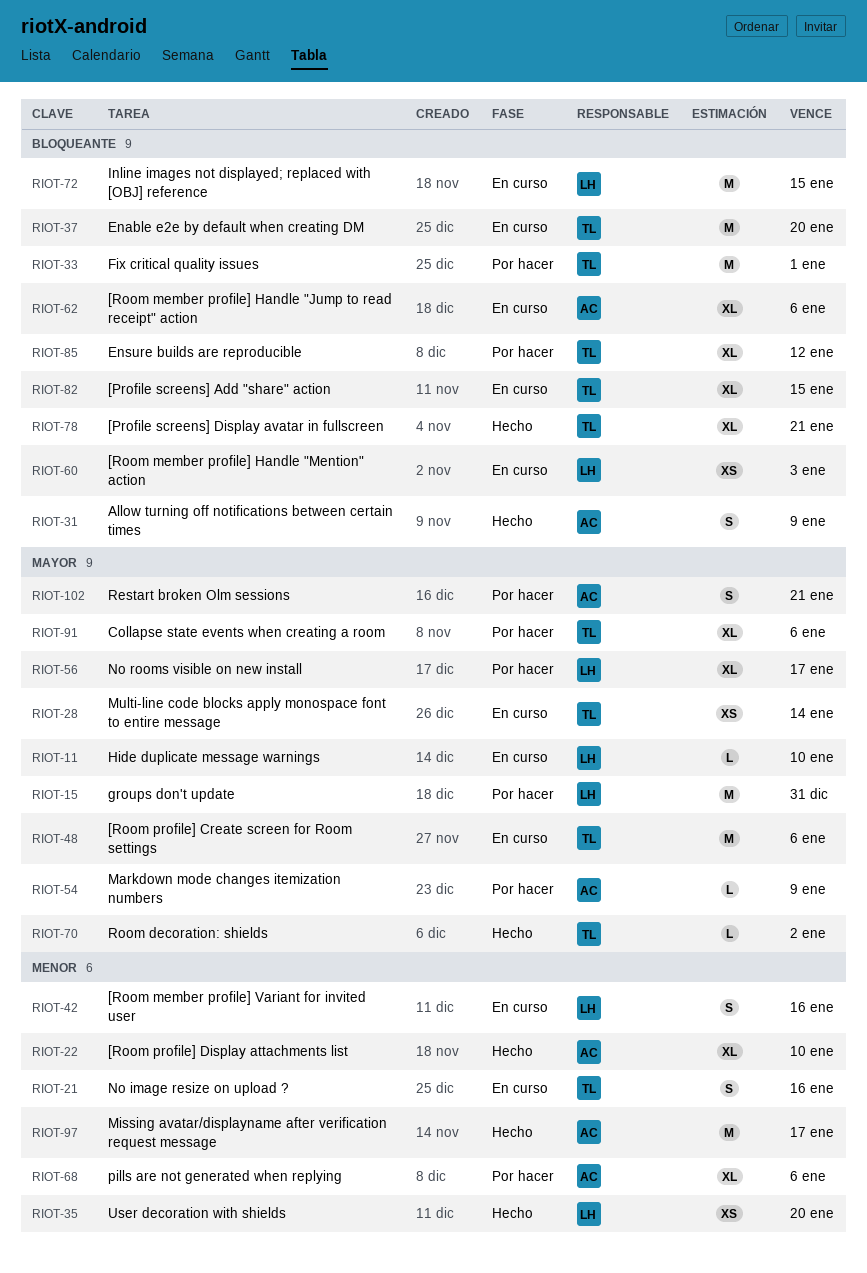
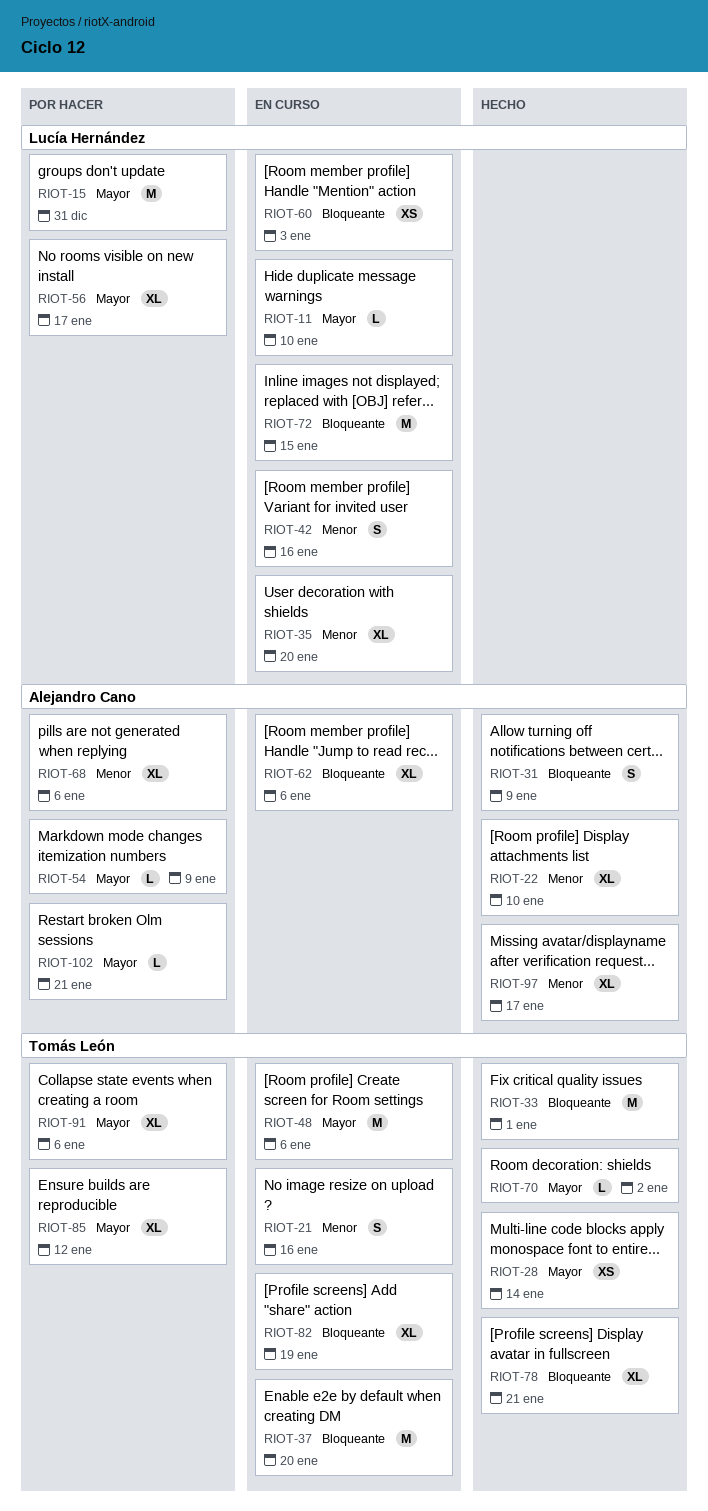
RIOT-28, status: En curso -> Hecho
RIOT-33, status: Por hacer -> Hecho
RIOT-35, status: Hecho -> En curso
RIOT-35, estimate: XS -> XL
RIOT-82, due: Jan 15 -> Jan 19
RIOT-85, priority: Bloqueante -> Mayor
RIOT-97, estimate: M -> XL
RIOT-102, estimate: S -> L

